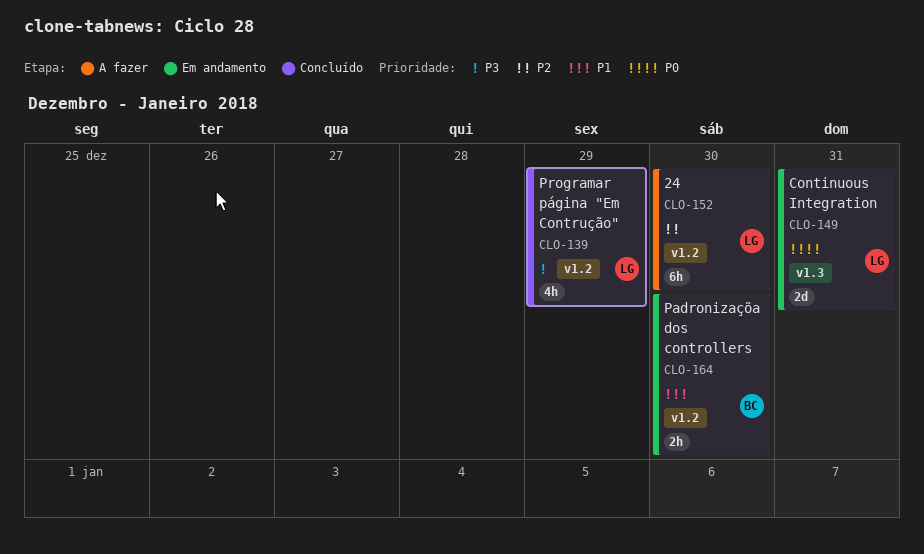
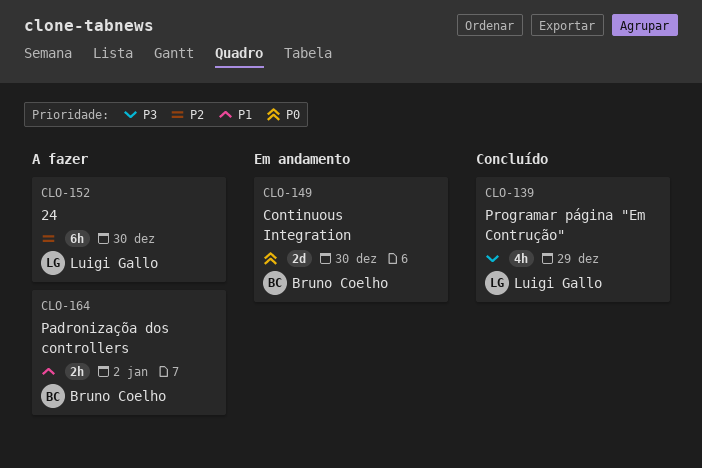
CLO-149, owner: Luigi Gallo -> Bruno Coelho
CLO-149, due: Dec 31 -> Dec 30
CLO-164, status: Em andamento -> A fazer
CLO-164, due: Dec 30 -> Jan 2

